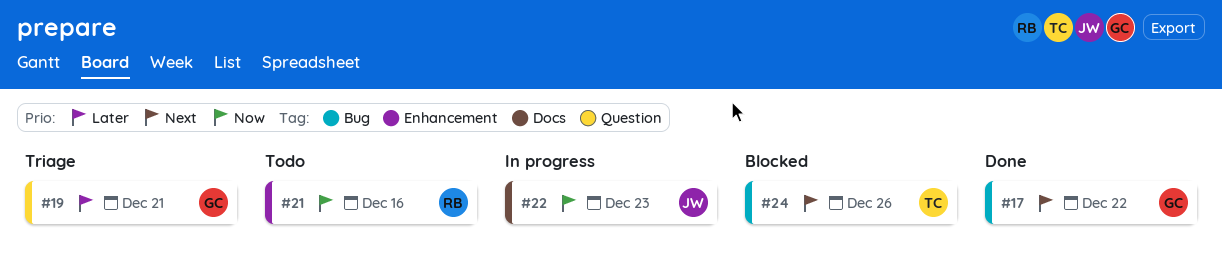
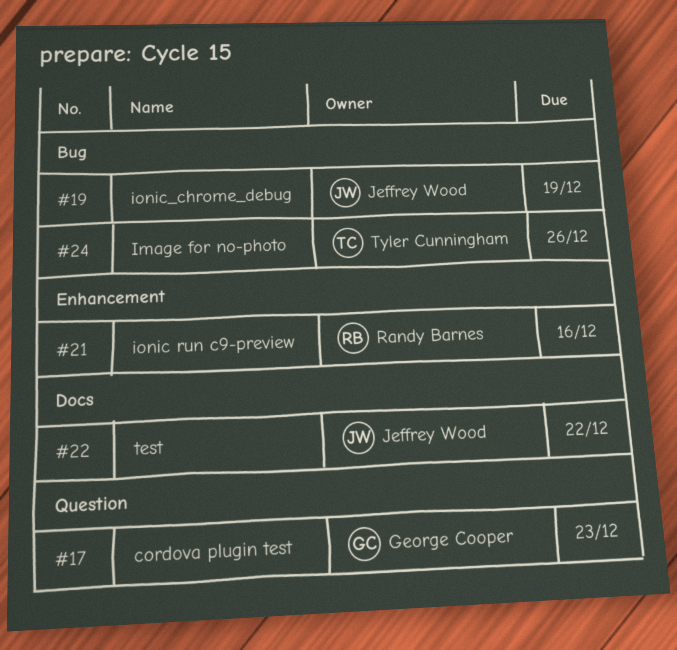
#17, label: Bug -> Question
#17, due: Dec 22 -> Dec 23
#19, owner: George Cooper -> Jeffrey Wood
#19, label: Question -> Bug
#19, due: Dec 21 -> Dec 19
#22, due: Dec 23 -> Dec 22

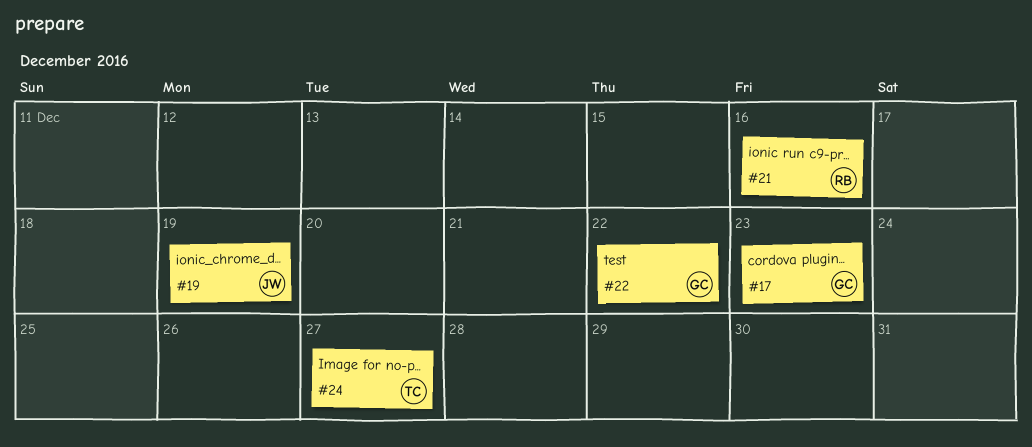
#22, owner: Jeffrey Wood -> George Cooper
#24, due: Dec 26 -> Dec 27

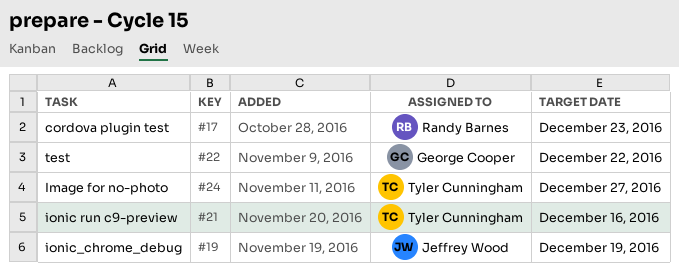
#17, owner: George Cooper -> Randy Barnes
#21, owner: Randy Barnes -> Tyler Cunningham

